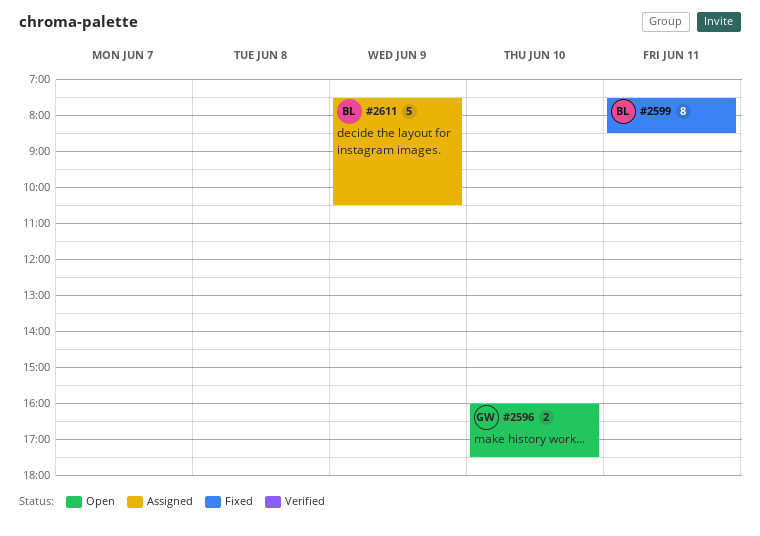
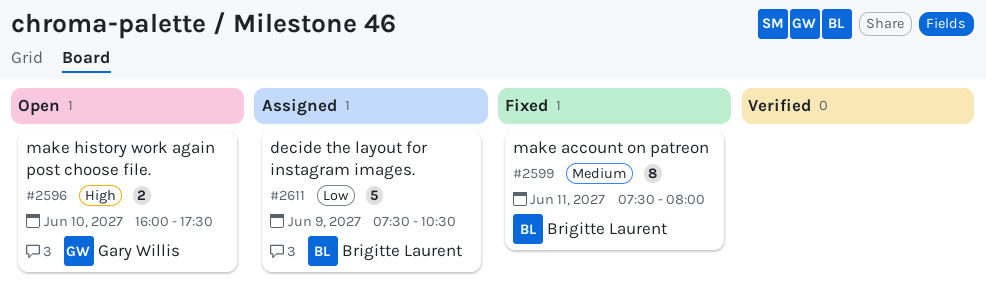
#2599, ends: 08:30 -> 08:00

